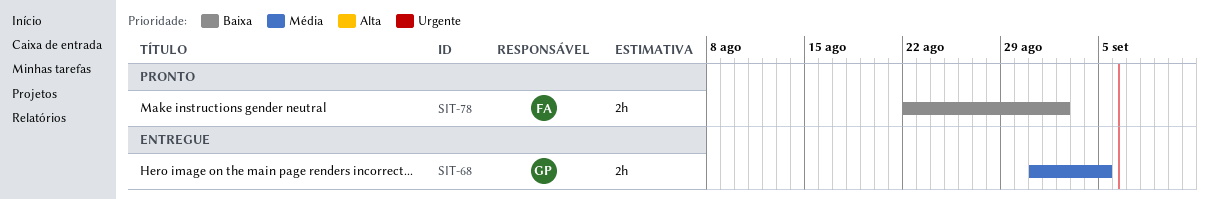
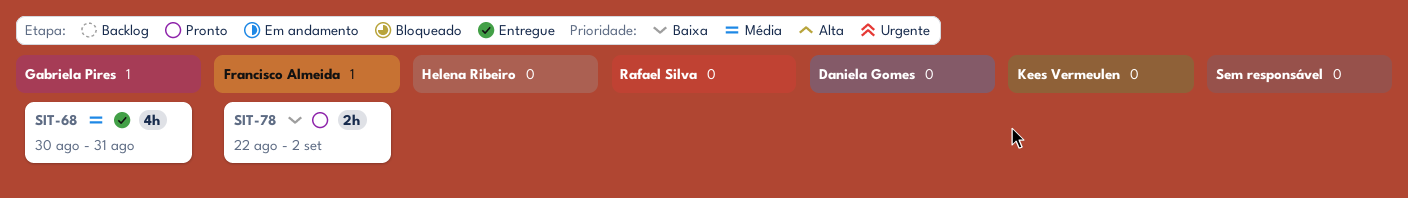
SIT-68, estimate: 2h -> 4h
SIT-68, start: Aug 31 -> Aug 30
SIT-68, due: Sep 5 -> Aug 31

